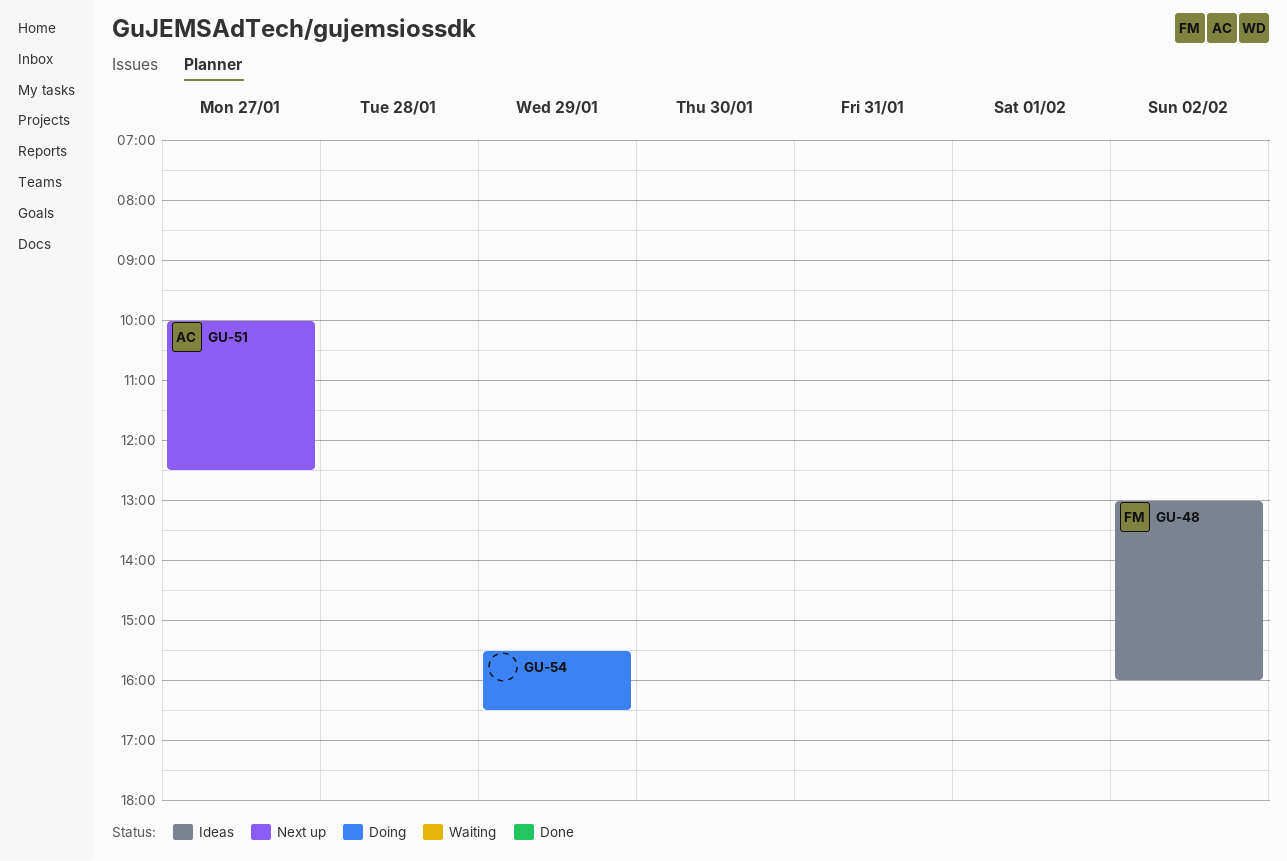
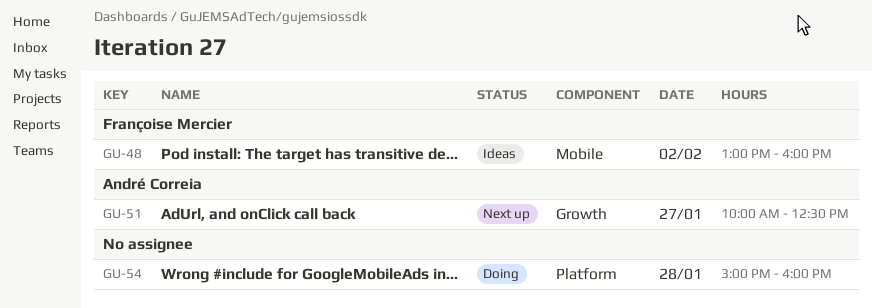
GU-54, day: Jan 29 -> Jan 28
GU-54, begins: 15:30 -> 15:00
GU-54, ends: 16:30 -> 16:00

